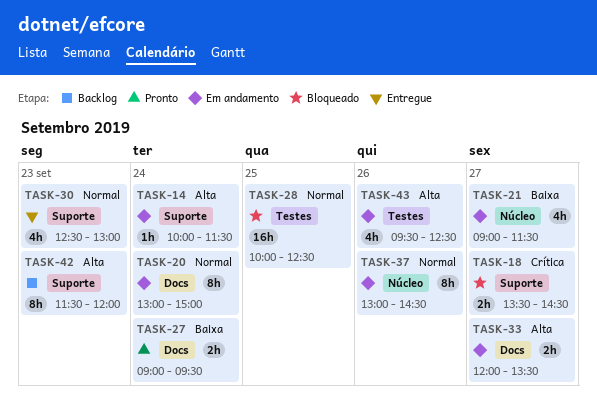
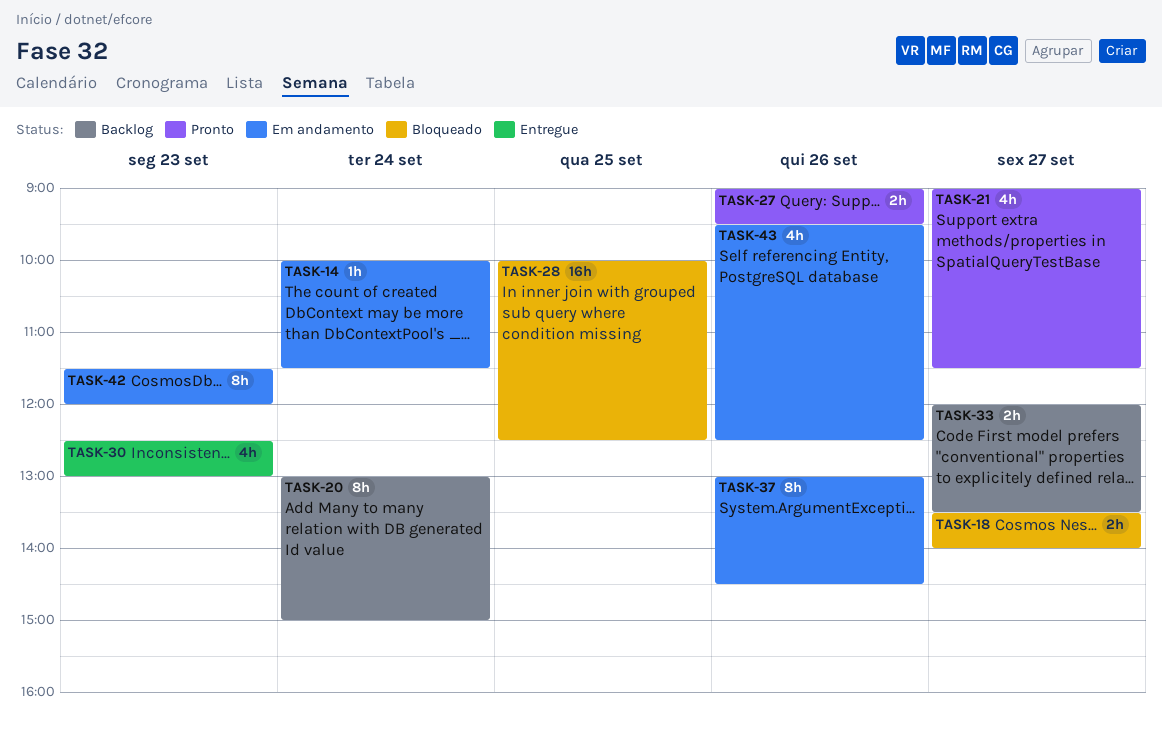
TASK-18, ends: 14:30 -> 14:00
TASK-20, status: Em andamento -> Backlog
TASK-21, status: Em andamento -> Pronto
TASK-27, day: Sep 24 -> Sep 26
TASK-33, status: Em andamento -> Backlog
TASK-42, status: Backlog -> Em andamento

